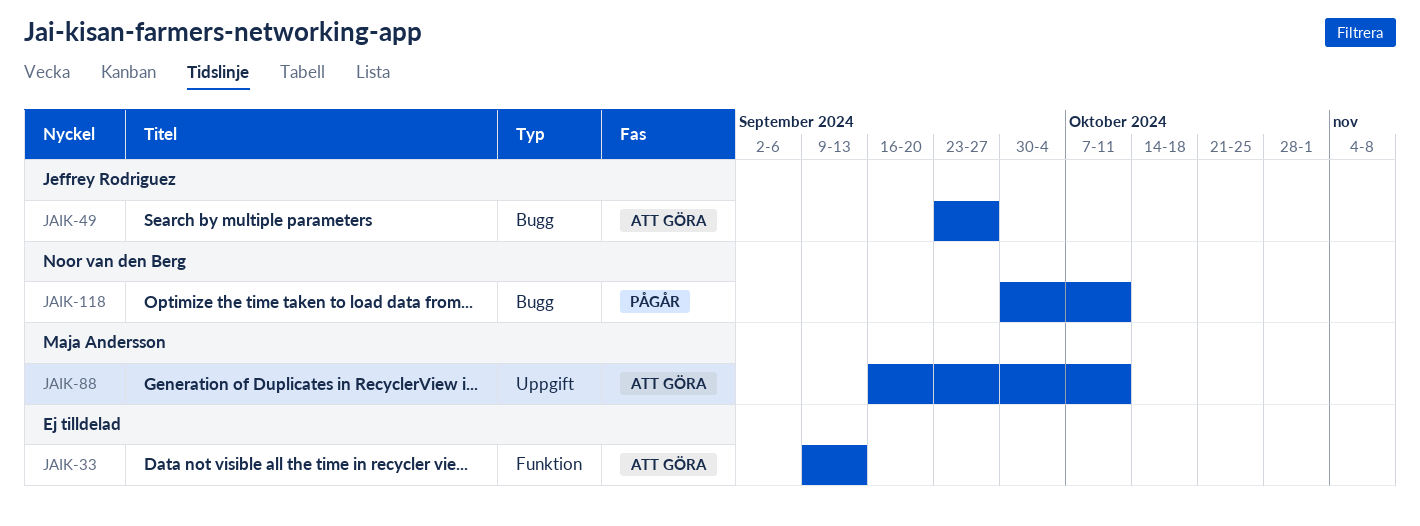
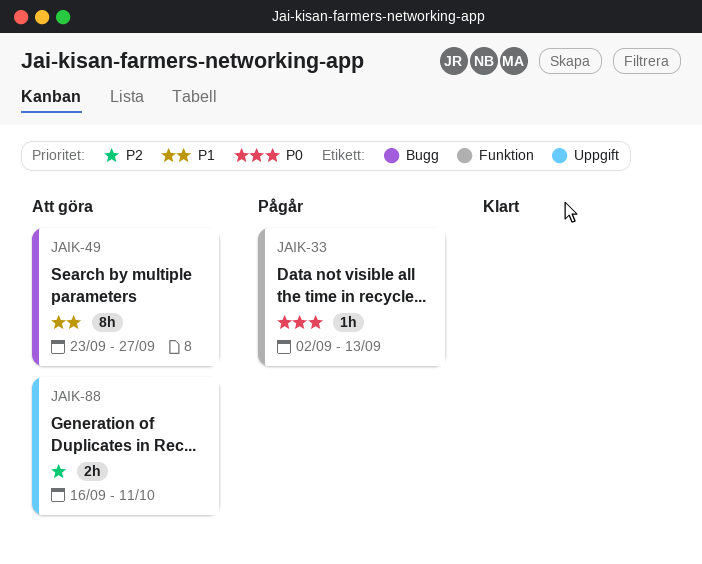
JAIK-33, status: Att göra -> Pågår
JAIK-33, start: Sep 9 -> Sep 2
JAIK-118: present -> none

